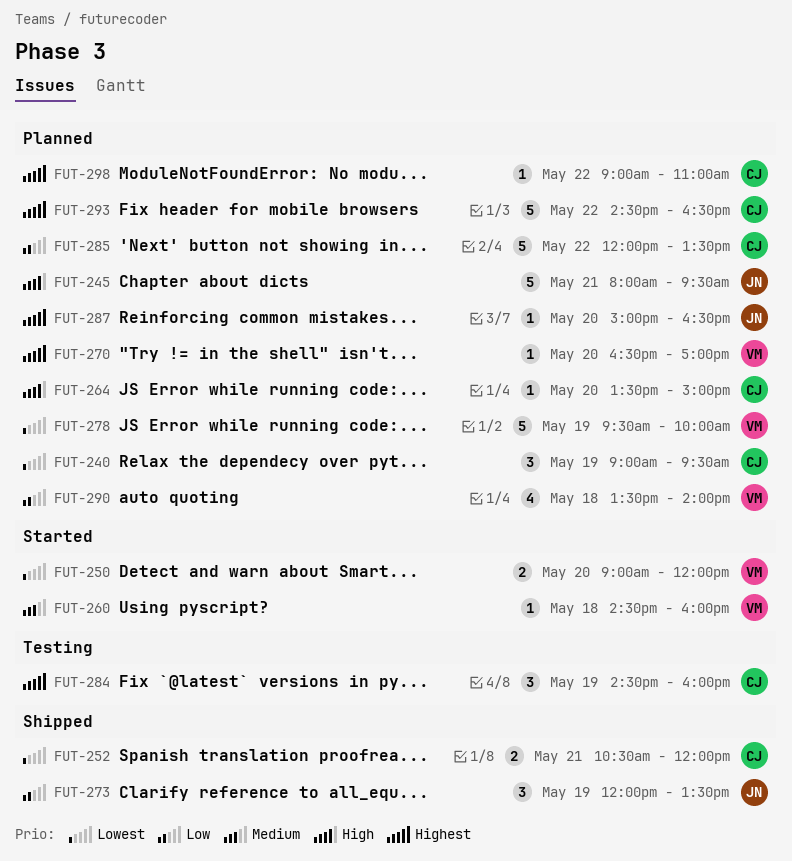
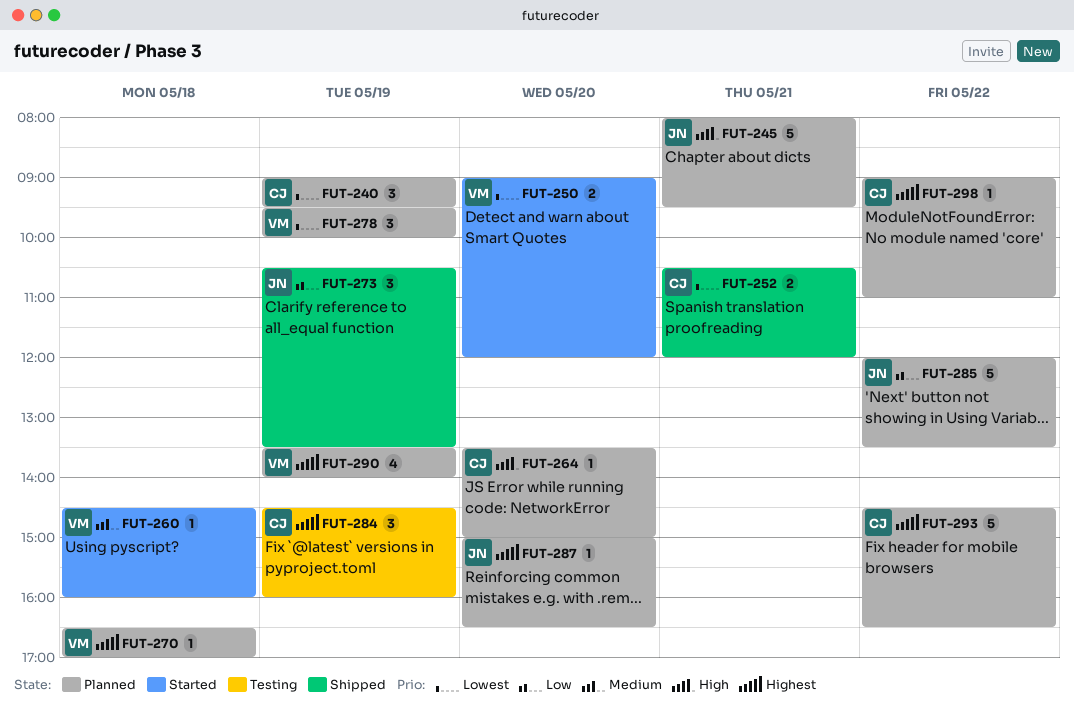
FUT-270, day: May 20 -> May 18
FUT-273, begins: 12:00 -> 10:30
FUT-278, estimate: 5 -> 3
FUT-285, owner: CJ -> JN
FUT-290, priority: Low -> Highest
FUT-290, day: May 18 -> May 19

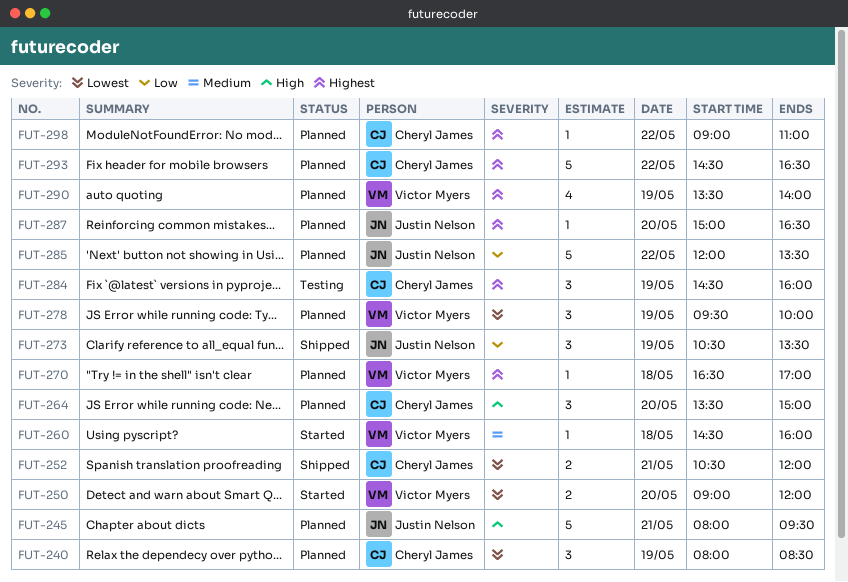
FUT-240, begins: 09:00 -> 08:00
FUT-240, ends: 09:30 -> 08:30
FUT-264, estimate: 1 -> 3

